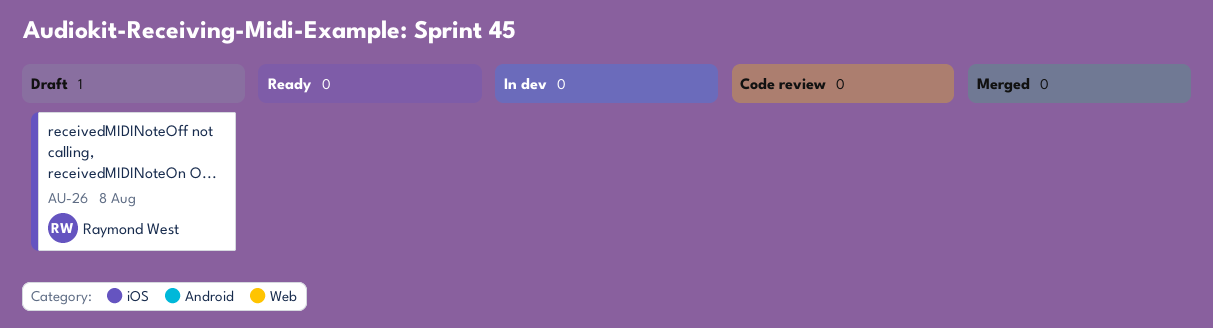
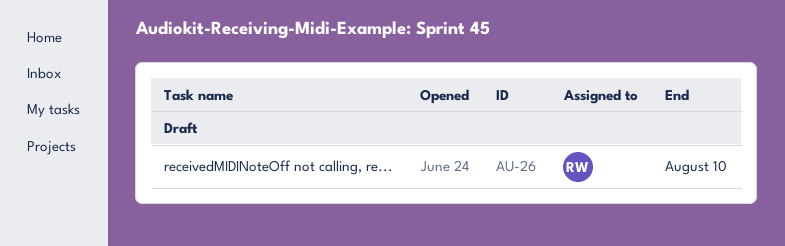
AU-26, due: Aug 8 -> Aug 10

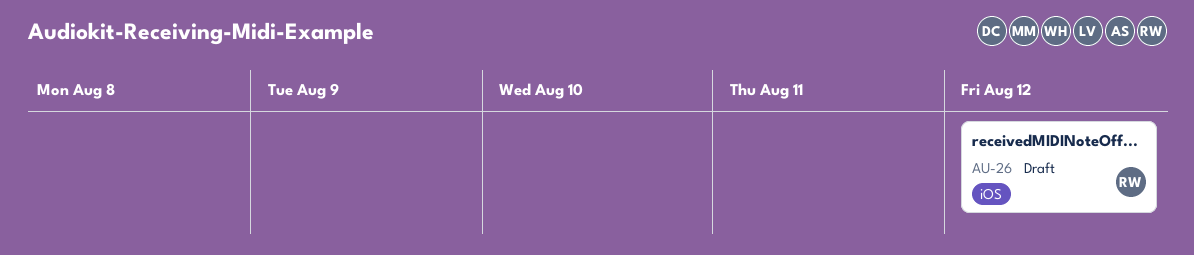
AU-26, due: Aug 10 -> Aug 12

